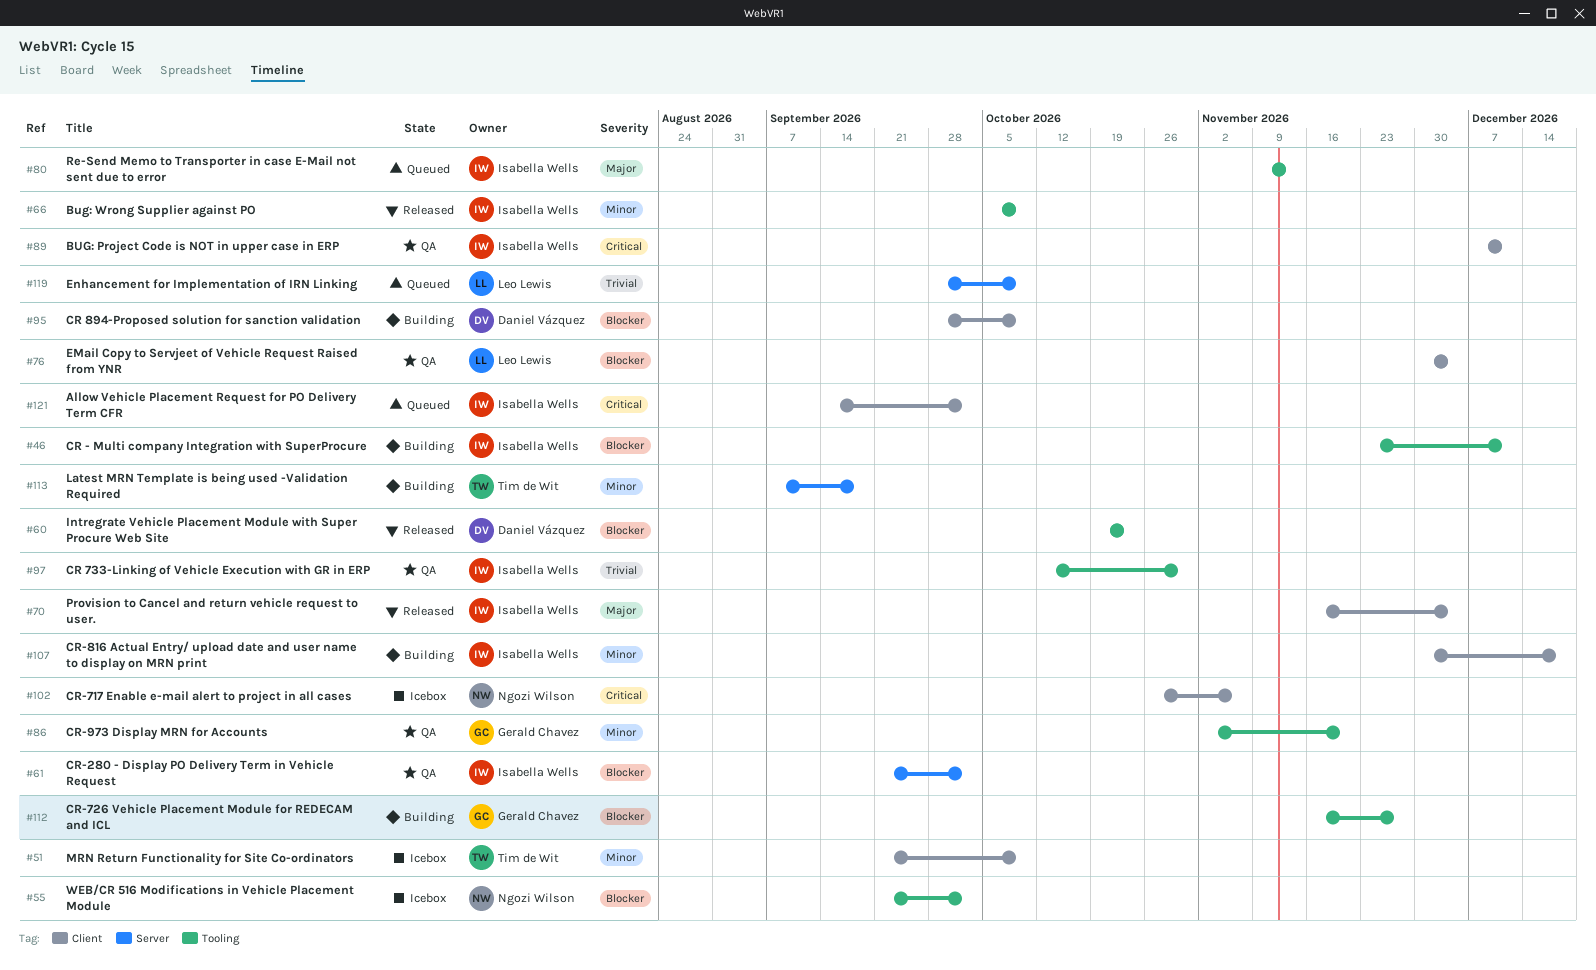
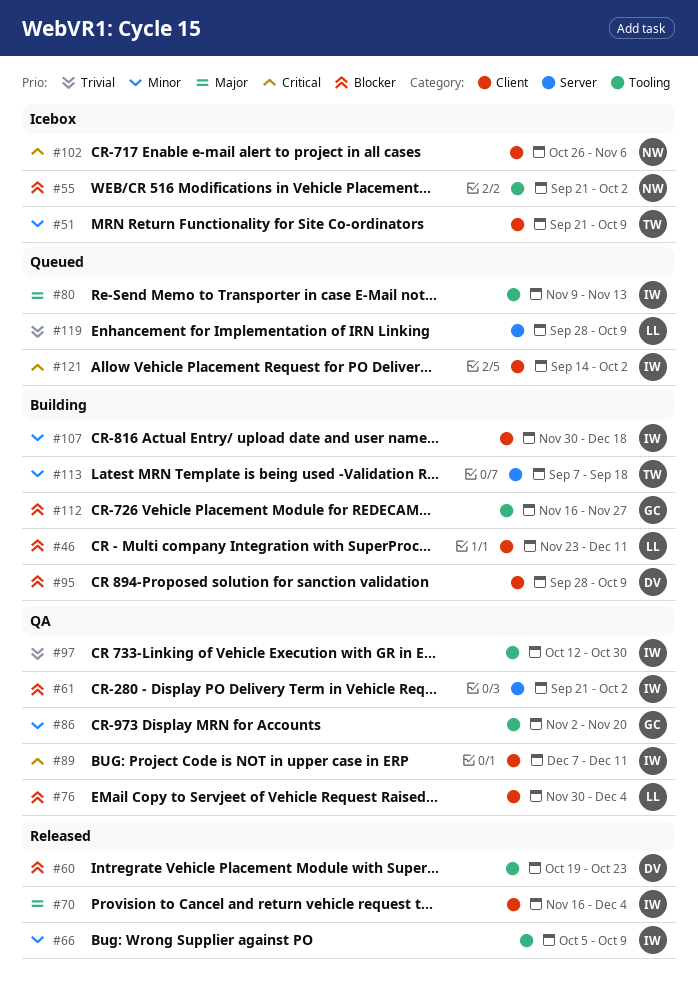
#46, owner: Isabella Wells -> Leo Lewis
#46, label: Tooling -> Client

